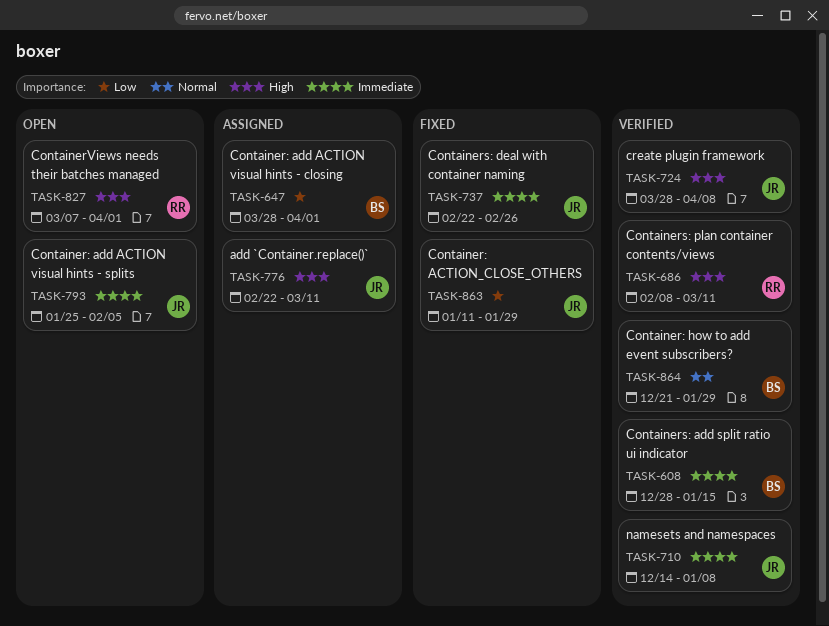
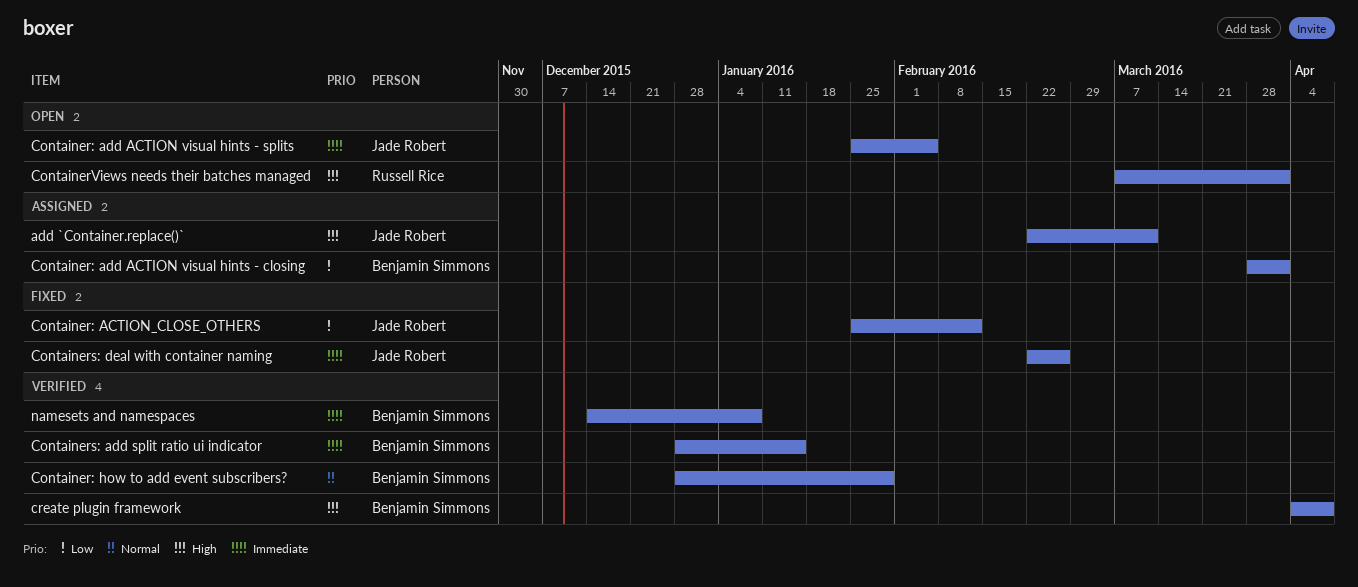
Container: ACTION_CLOSE_OTHERS, start: Jan 11 -> Jan 25
Container: ACTION_CLOSE_OTHERS, due: Jan 29 -> Feb 12
Container: how to add event subscribers?, start: Dec 21 -> Dec 28
Containers: plan container contents/views: present -> none
create plugin framework, owner: Jade Robert -> Benjamin Simmons
create plugin framework, start: Mar 28 -> Apr 4
namesets and namespaces, owner: Jade Robert -> Benjamin Simmons

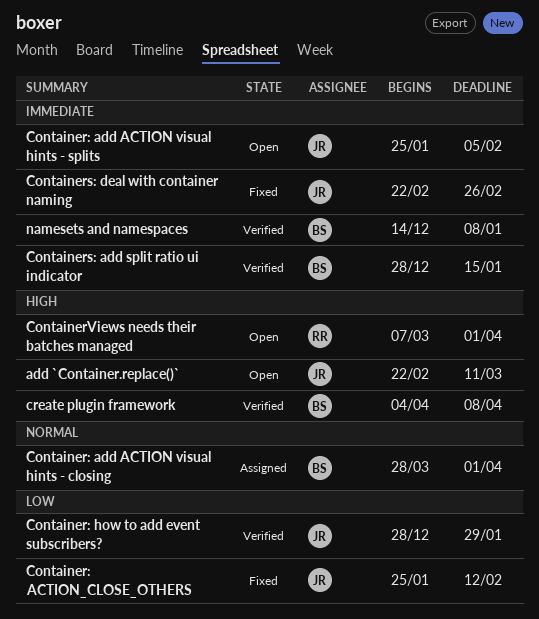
add `Container.replace()`, status: Assigned -> Open
Container: add ACTION visual hints - closing, priority: Low -> Normal
Container: how to add event subscribers?, owner: Benjamin Simmons -> Jade Robert
Container: how to add event subscribers?, priority: Normal -> Low

